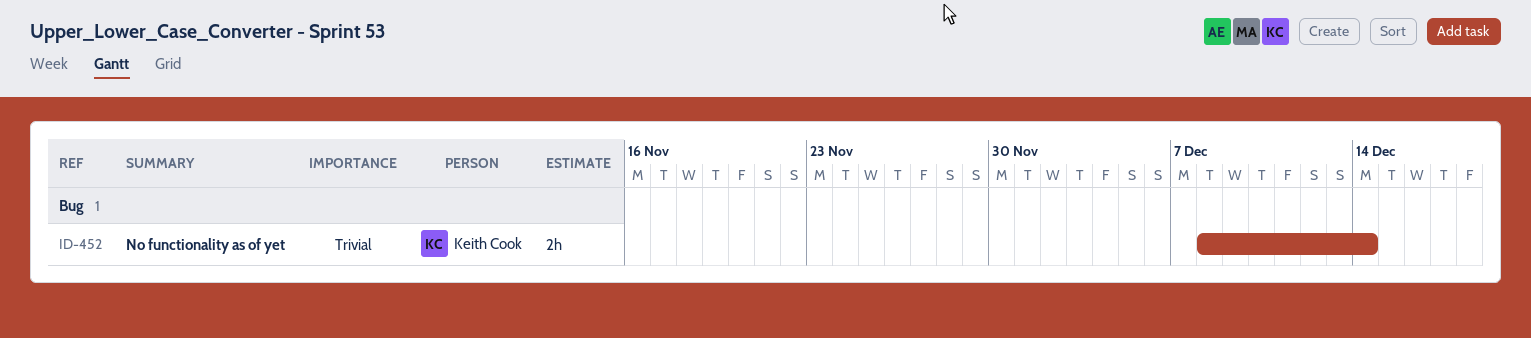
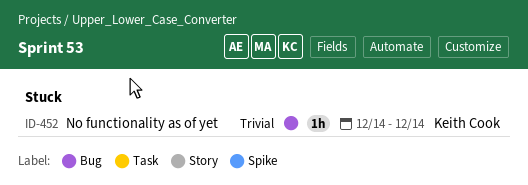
ID-452, estimate: 2h -> 1h
ID-452, start: Dec 8 -> Dec 14

